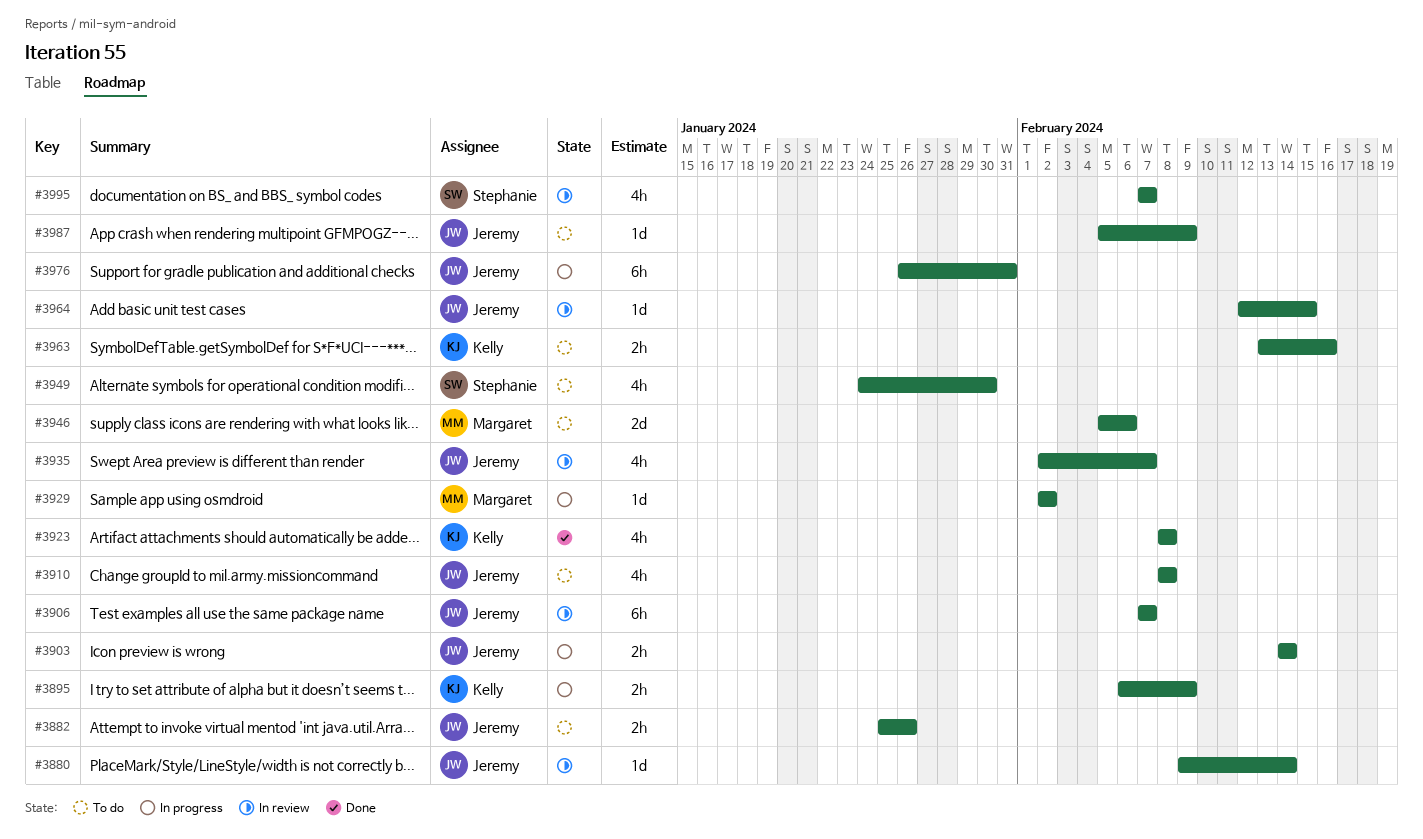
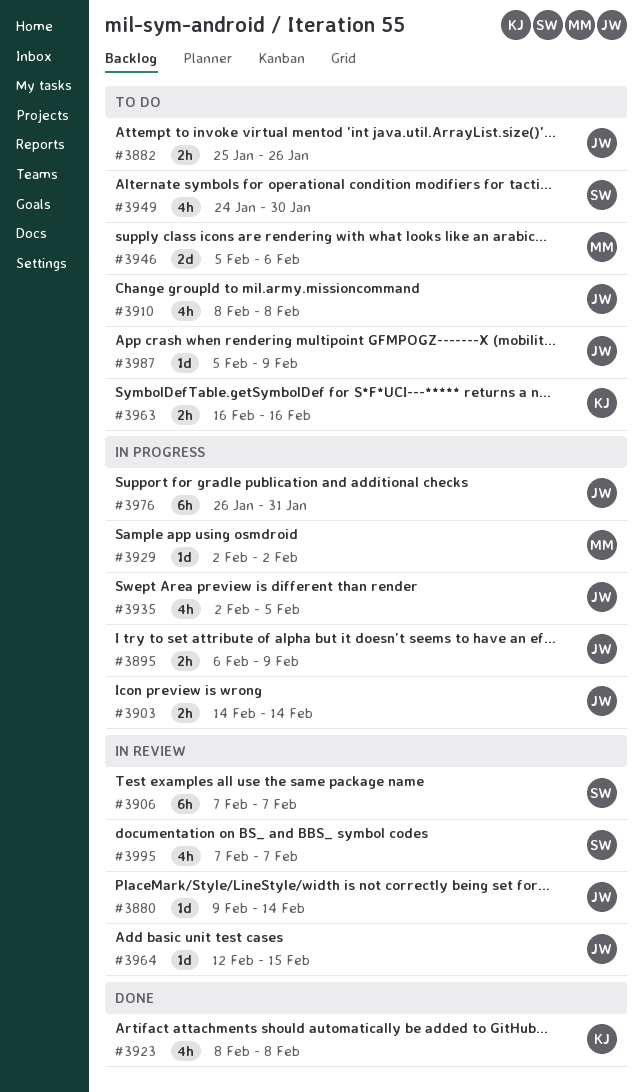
#3895, owner: Kelly -> Jeremy
#3906, owner: Jeremy -> Stephanie
#3935, status: In review -> In progress
#3935, due: Feb 7 -> Feb 5
#3963, start: Feb 13 -> Feb 16

